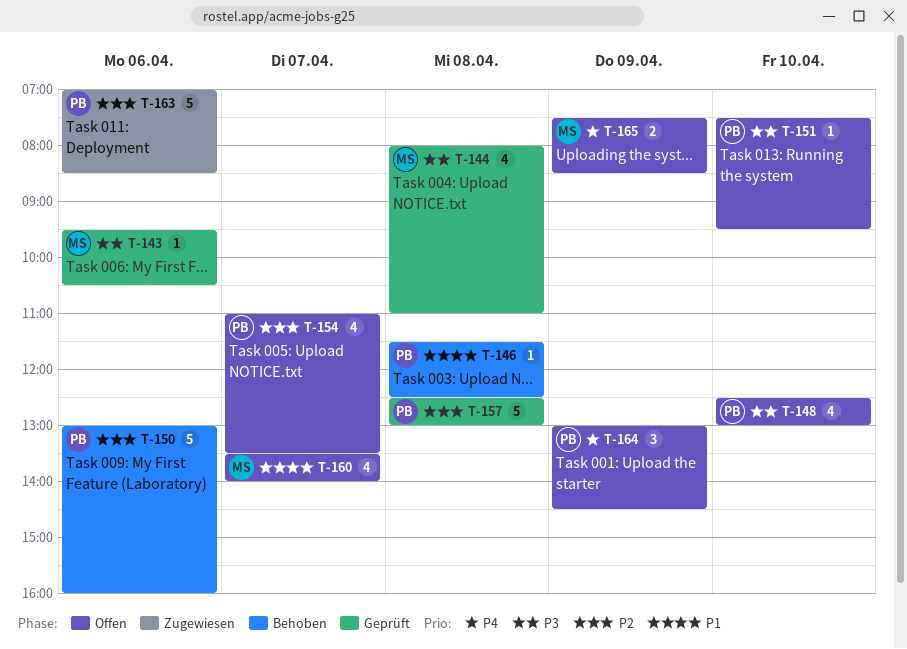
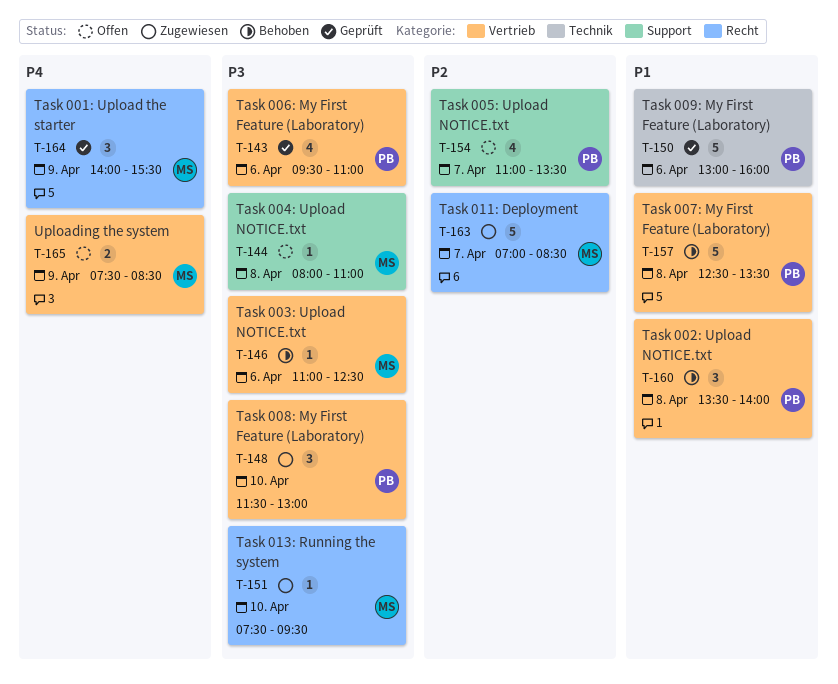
T-143, owner: MS -> PB
T-143, estimate: 1 -> 4
T-143, ends: 10:30 -> 11:00
T-144, status: Geprüft -> Offen
T-144, estimate: 4 -> 1
T-146, owner: PB -> MS
T-146, priority: P1 -> P3
T-146, day: Apr 8 -> Apr 6
T-146, begins: 11:30 -> 11:00
T-148, status: Offen -> Zugewiesen
T-148, estimate: 4 -> 3
T-148, begins: 12:30 -> 11:30
T-150, status: Behoben -> Geprüft
T-150, priority: P2 -> P1
T-151, status: Offen -> Zugewiesen
T-151, owner: PB -> MS
T-157, status: Geprüft -> Behoben
T-157, priority: P2 -> P1
T-157, ends: 13:00 -> 13:30
T-160, status: Offen -> Behoben
T-160, owner: MS -> PB
T-160, estimate: 4 -> 3
T-160, day: Apr 7 -> Apr 8
T-163, owner: PB -> MS
T-163, day: Apr 6 -> Apr 7
T-164, status: Offen -> Geprüft
T-164, owner: PB -> MS
T-164, begins: 13:00 -> 14:00
T-164, ends: 14:30 -> 15:30

